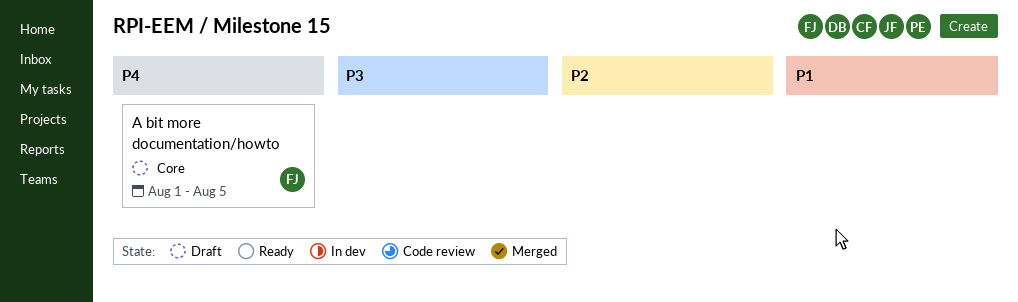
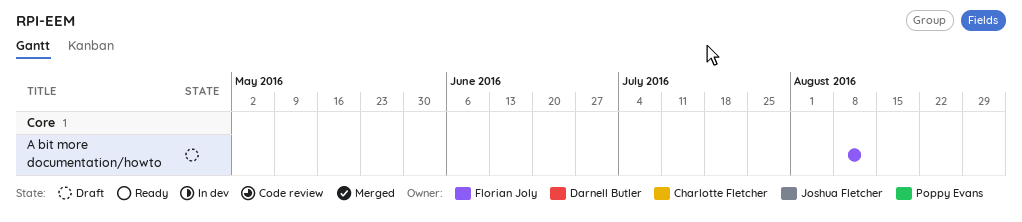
A bit more documentation/howto, start: Aug 1 -> Aug 8
A bit more documentation/howto, due: Aug 5 -> Aug 12

